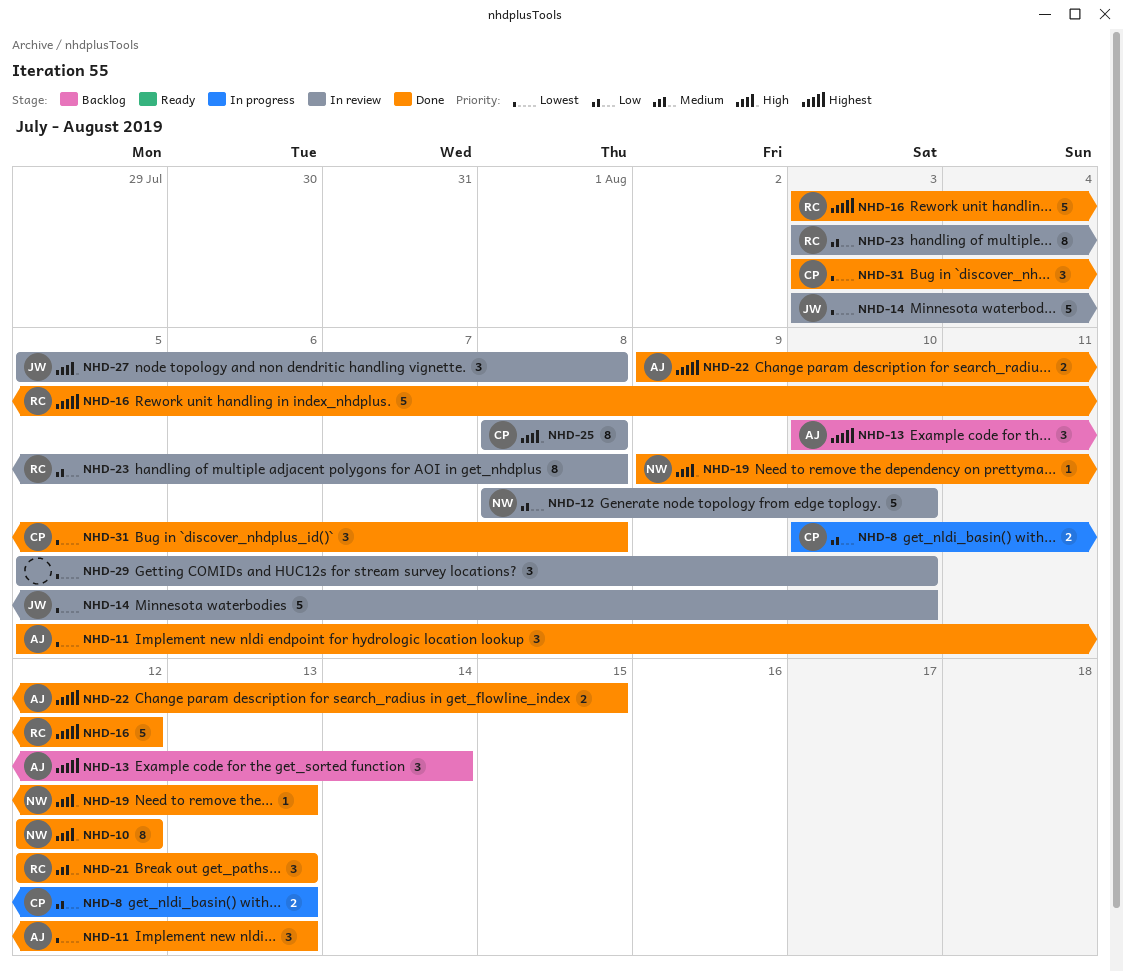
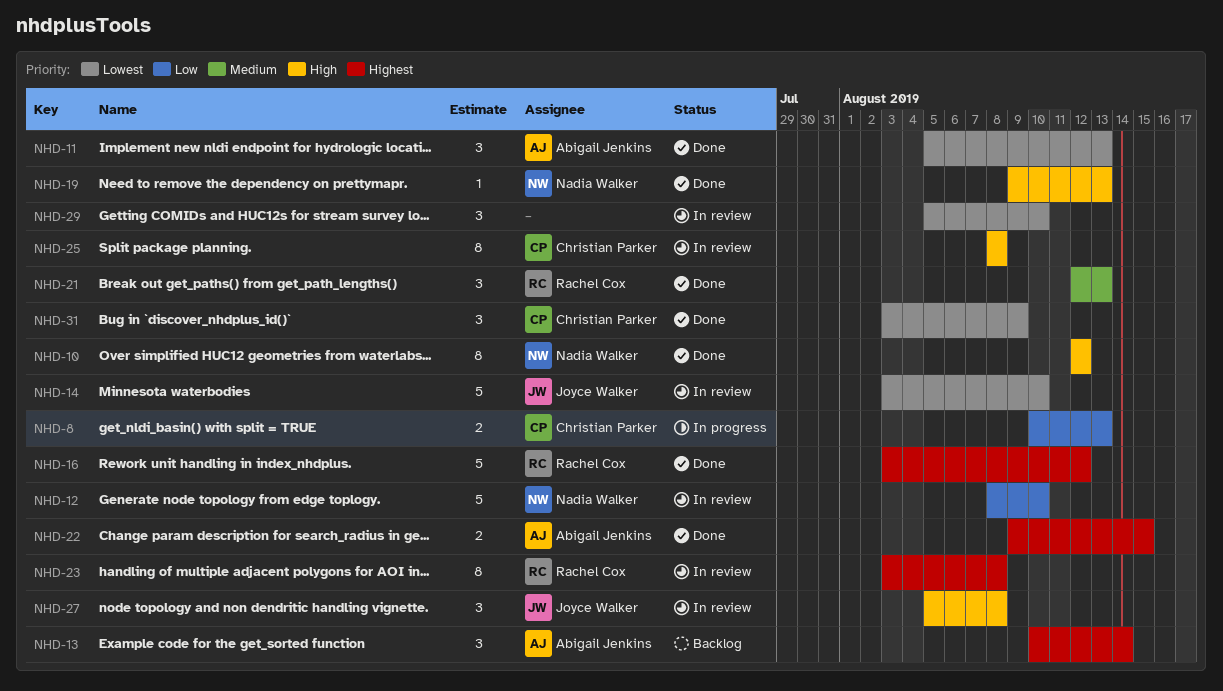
NHD-23, priority: Low -> Highest
NHD-31, due: Aug 8 -> Aug 9

